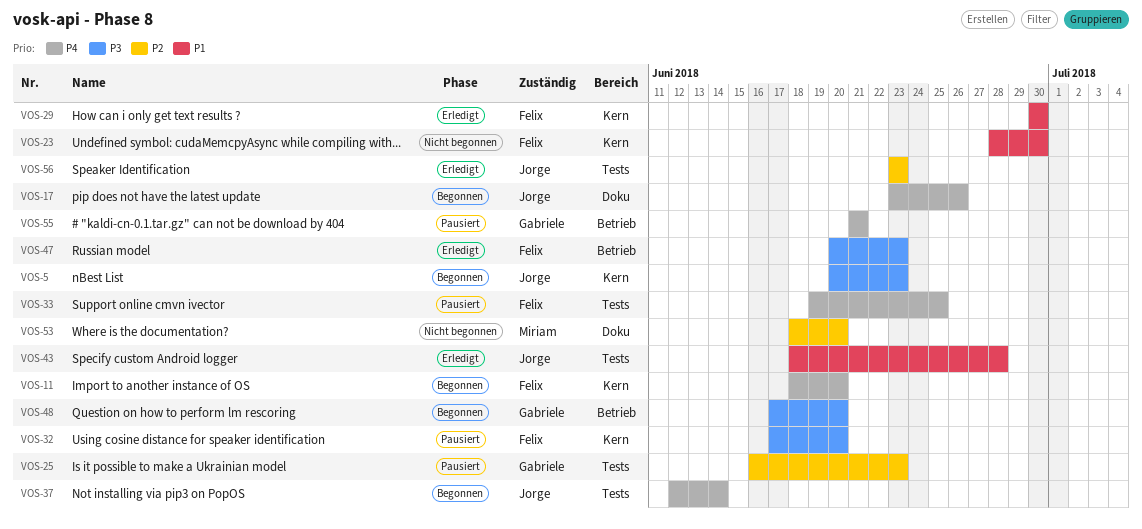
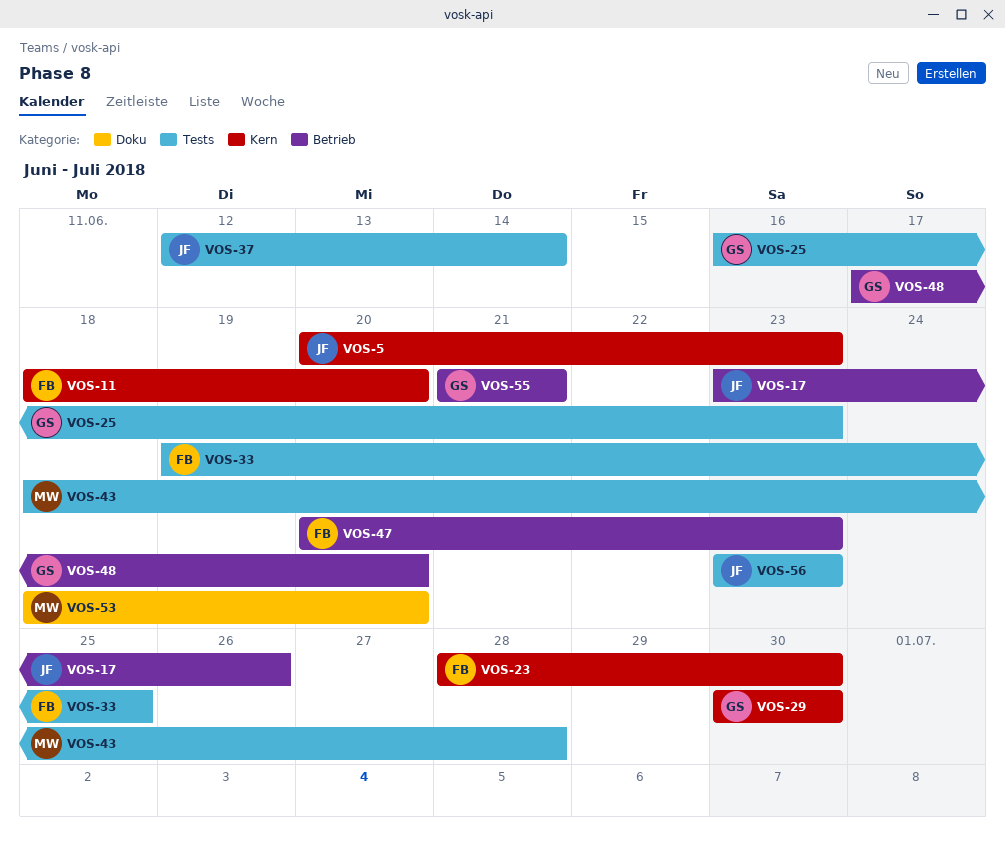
VOS-17, label: Doku -> Betrieb
VOS-29, owner: Felix -> Gabriele
VOS-32: present -> none
VOS-43, owner: Jorge -> Miriam

